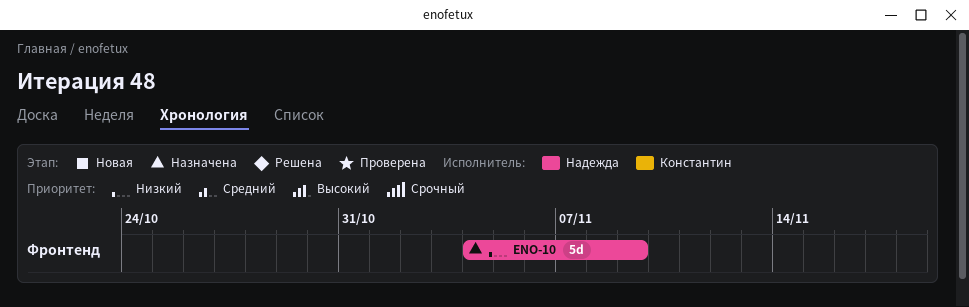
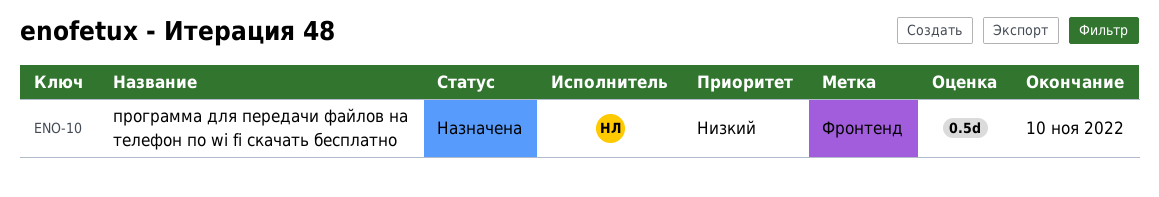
ENO-10, estimate: 5d -> 0.5d
ENO-10, due: Nov 9 -> Nov 10

